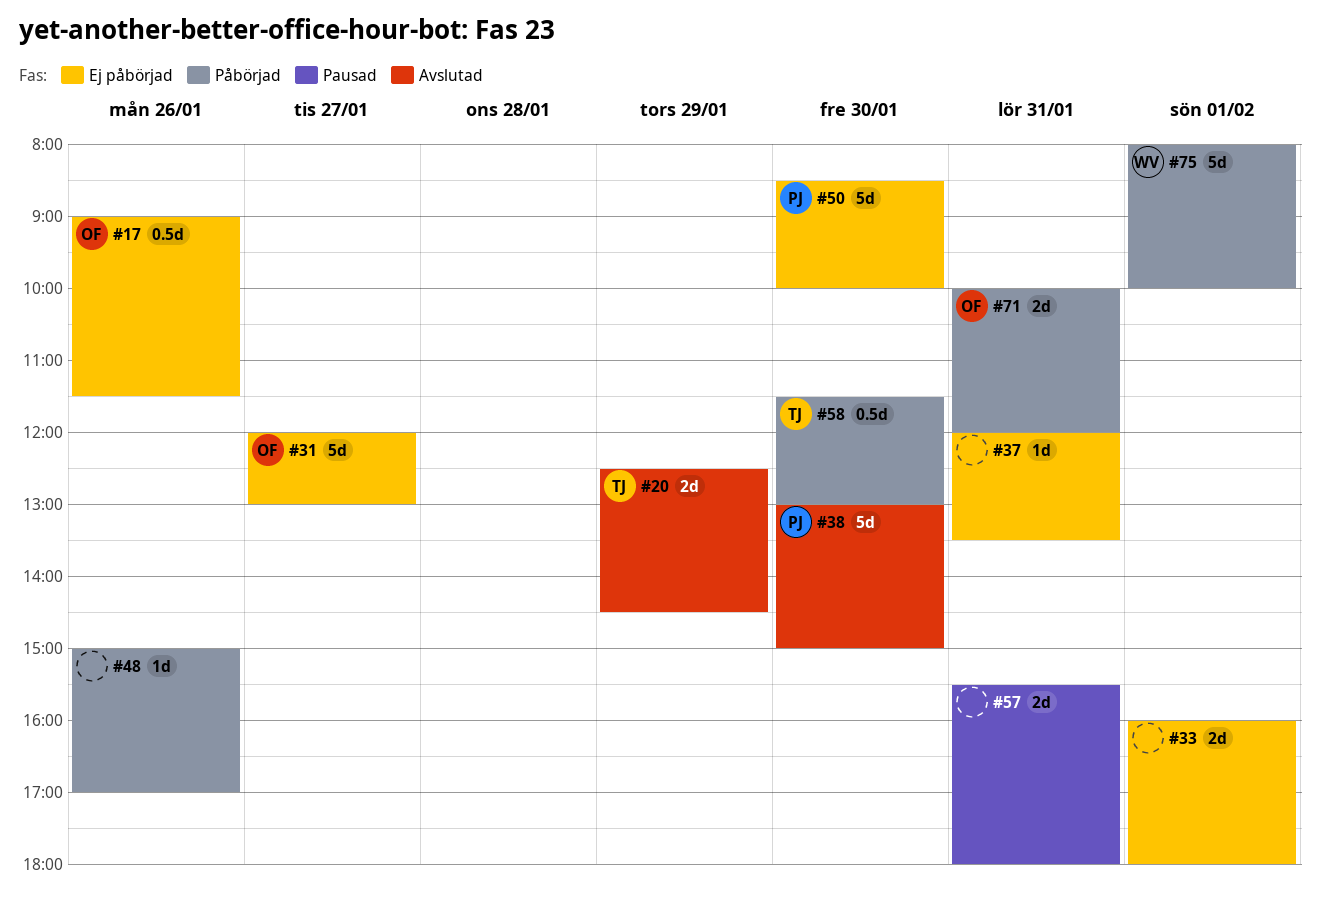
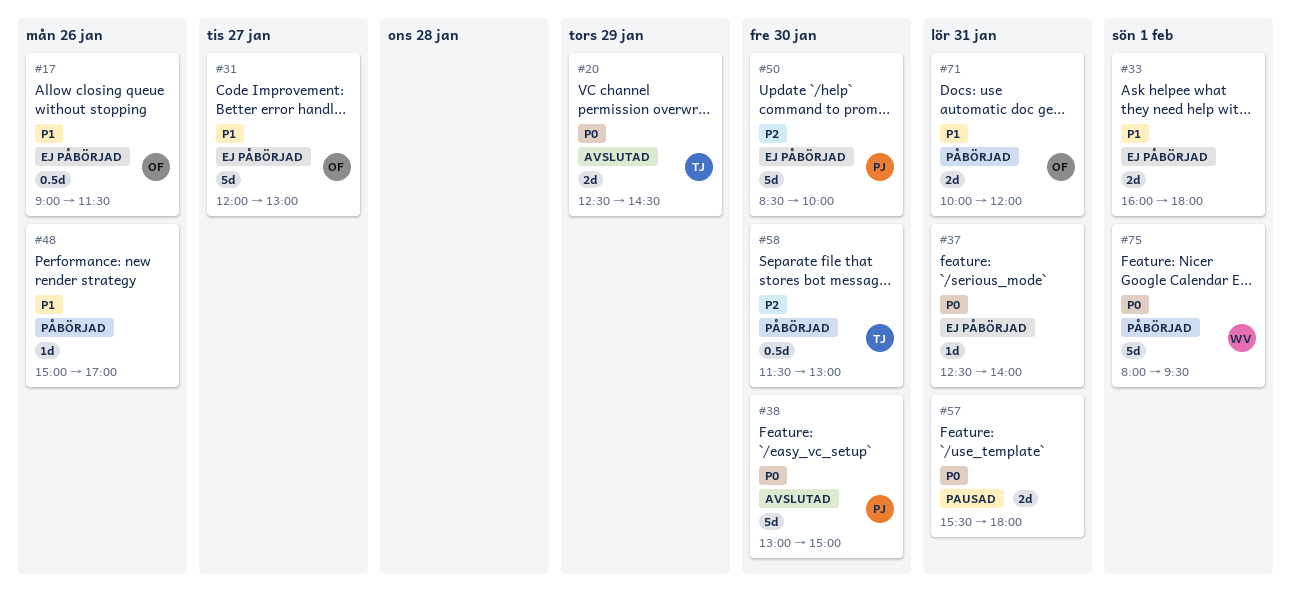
#37, begins: 12:00 -> 12:30
#37, ends: 13:30 -> 14:00
#75, ends: 10:00 -> 09:30

